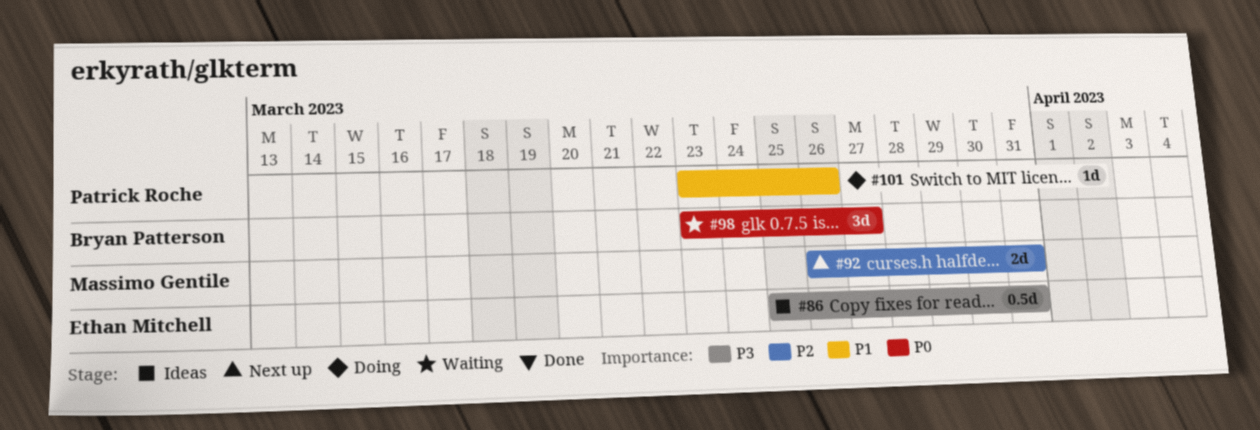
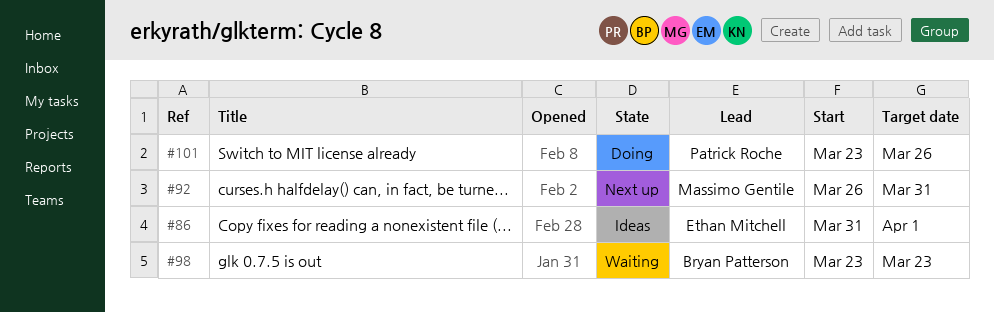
#86, start: Mar 25 -> Mar 31
#86, due: Mar 31 -> Apr 1
#98, due: Mar 27 -> Mar 23

